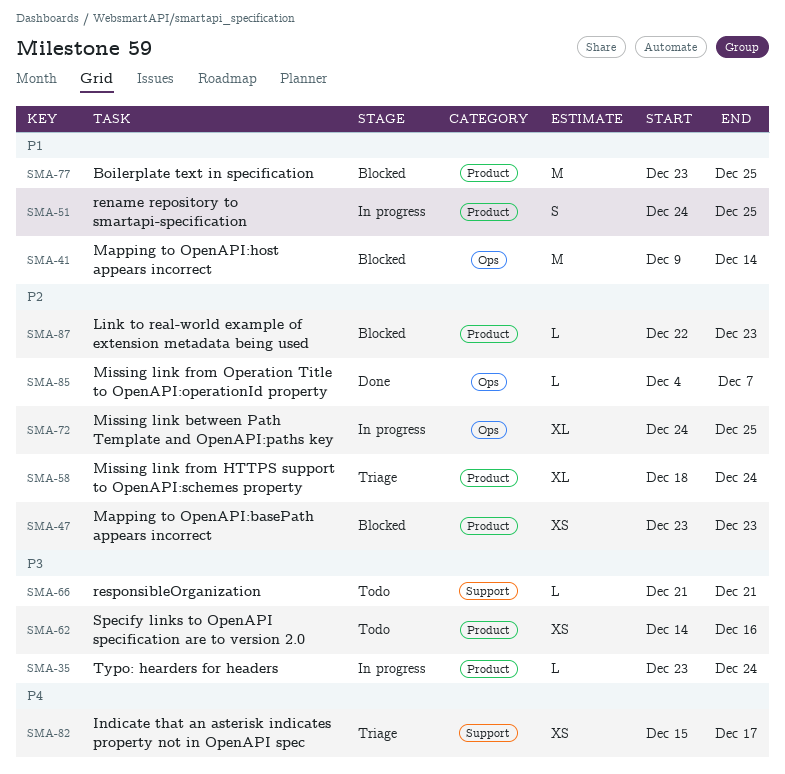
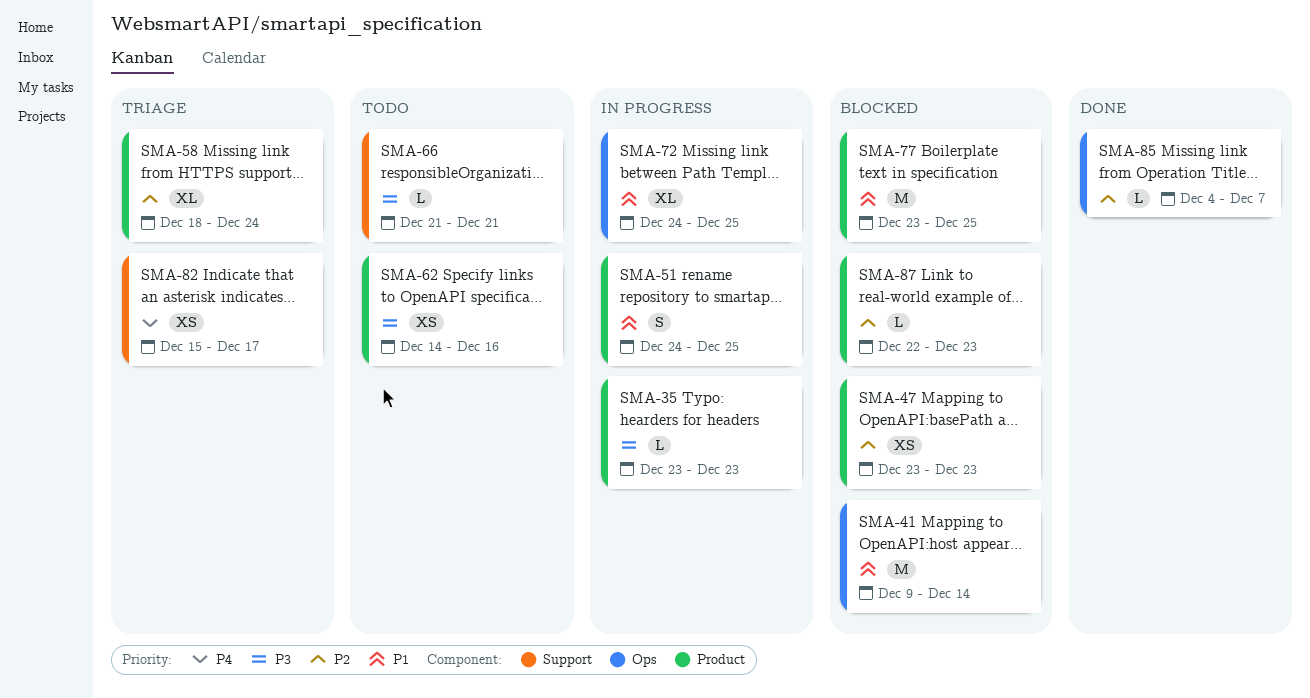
SMA-35, due: Dec 24 -> Dec 23
SMA-72, priority: P2 -> P1

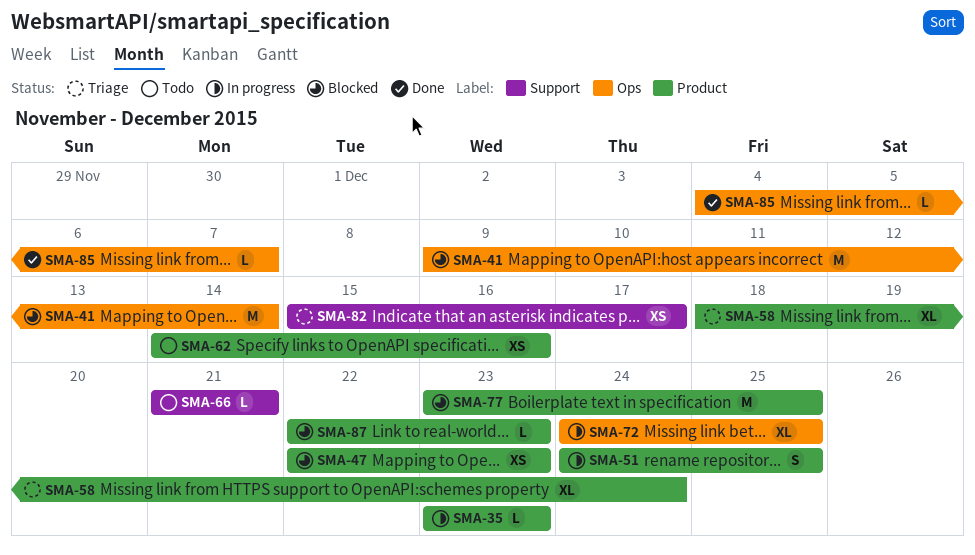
SMA-47, start: Dec 23 -> Dec 22

